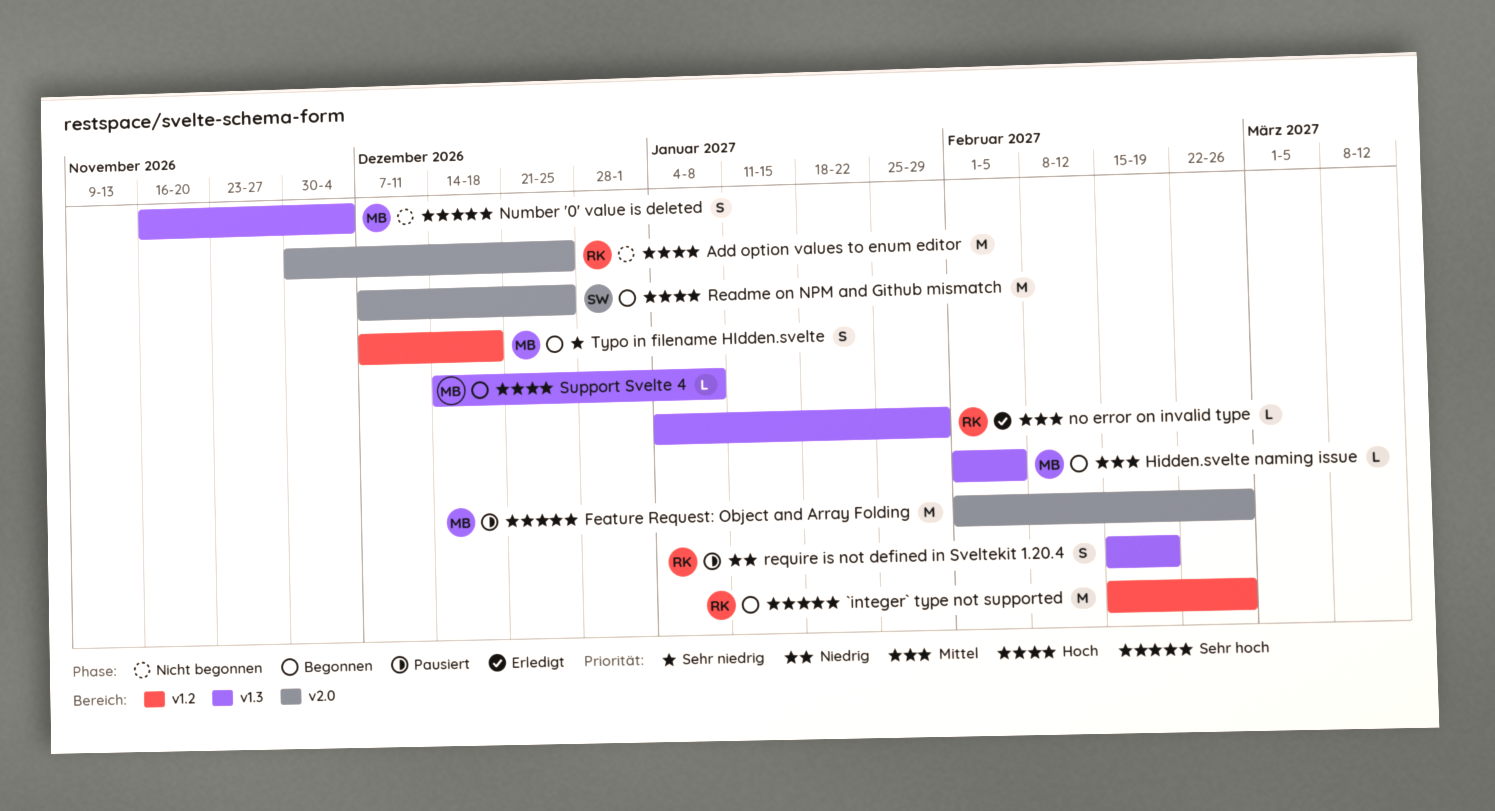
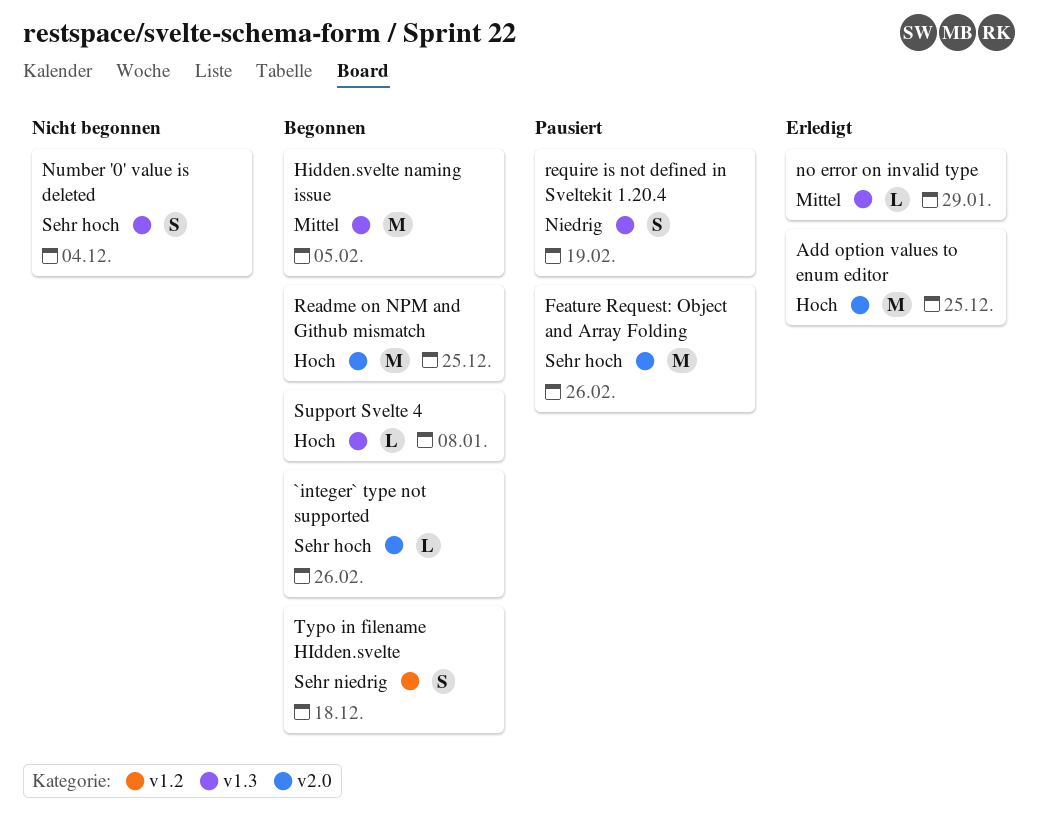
`integer` type not supported, label: v1.2 -> v2.0
`integer` type not supported, estimate: M -> L
Add option values to enum editor, status: Nicht begonnen -> Erledigt
Hidden.svelte naming issue, estimate: L -> M

